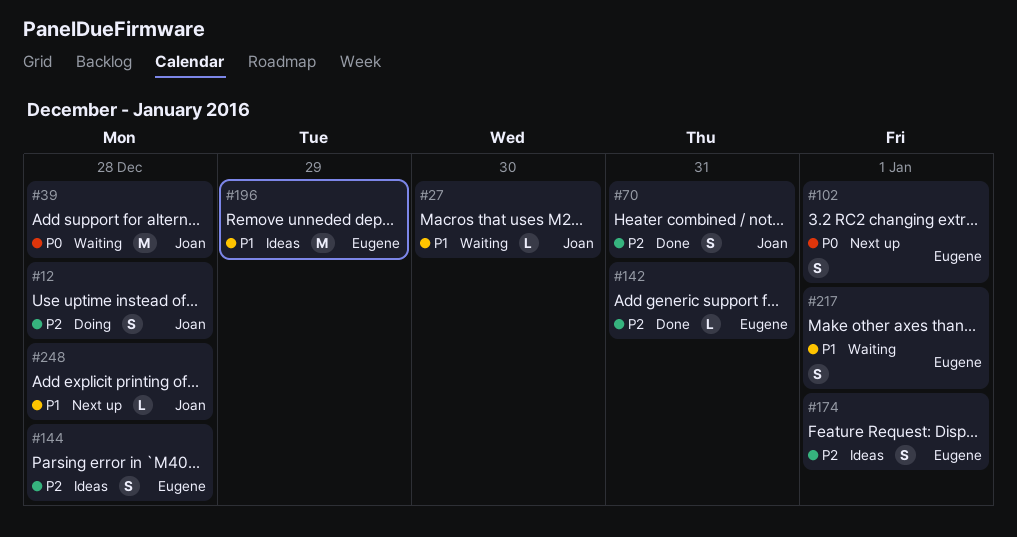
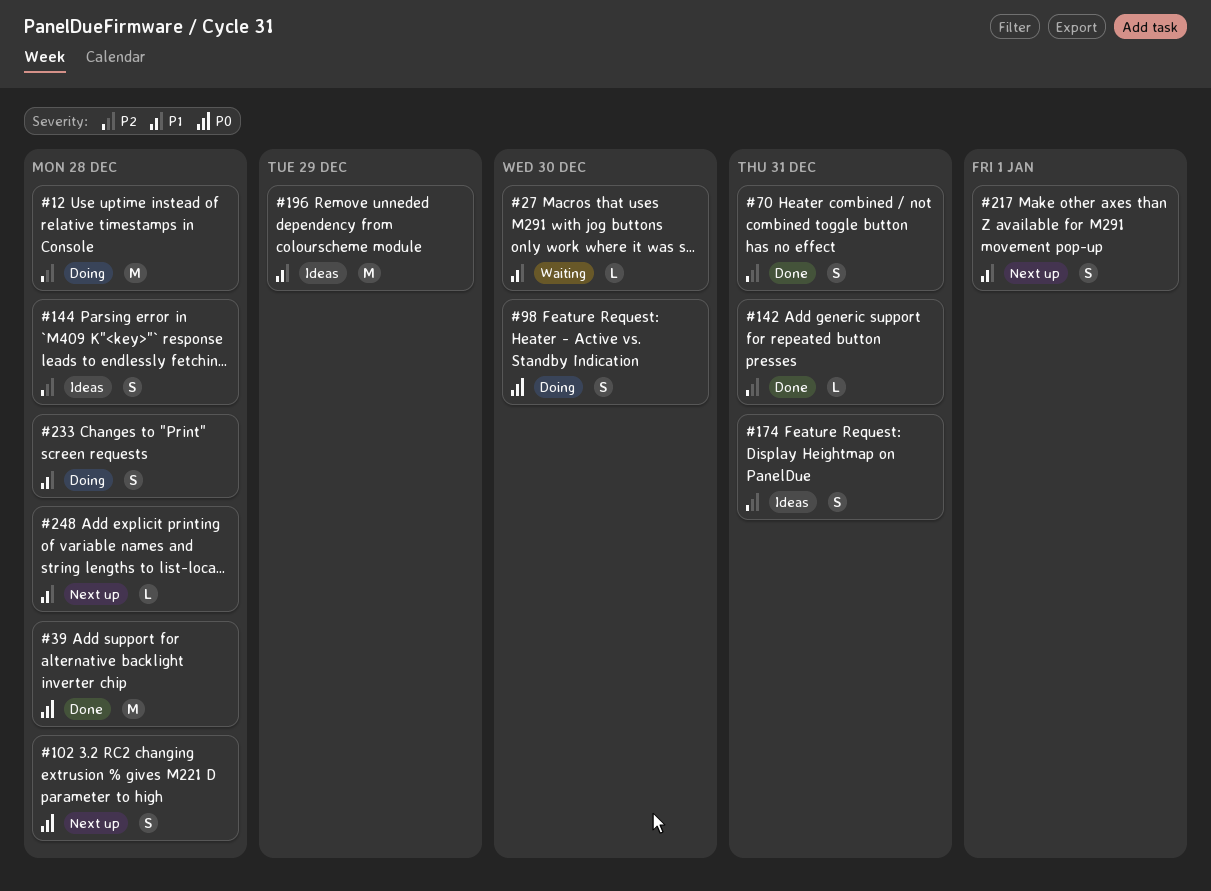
#12, estimate: S -> M
#39, status: Waiting -> Done
#98: none -> present
#102, due: Jan 1 -> Dec 28
#174, due: Jan 1 -> Dec 31
#217, status: Waiting -> Next up
#233: none -> present

